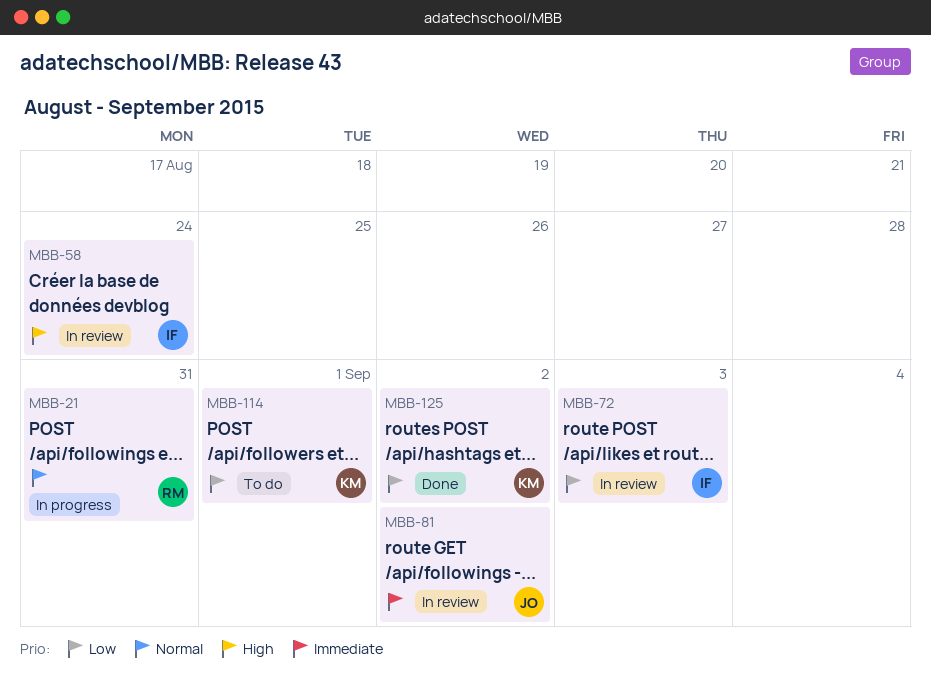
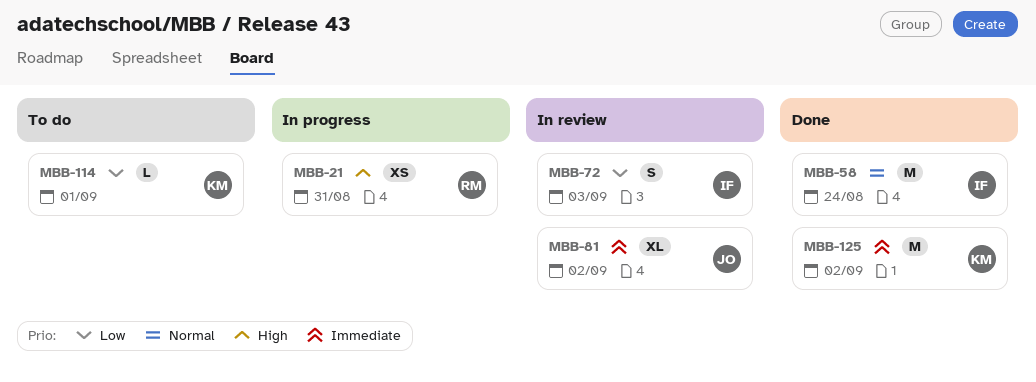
MBB-21, priority: Normal -> High
MBB-58, status: In review -> Done
MBB-58, priority: High -> Normal
MBB-125, priority: Low -> Immediate

